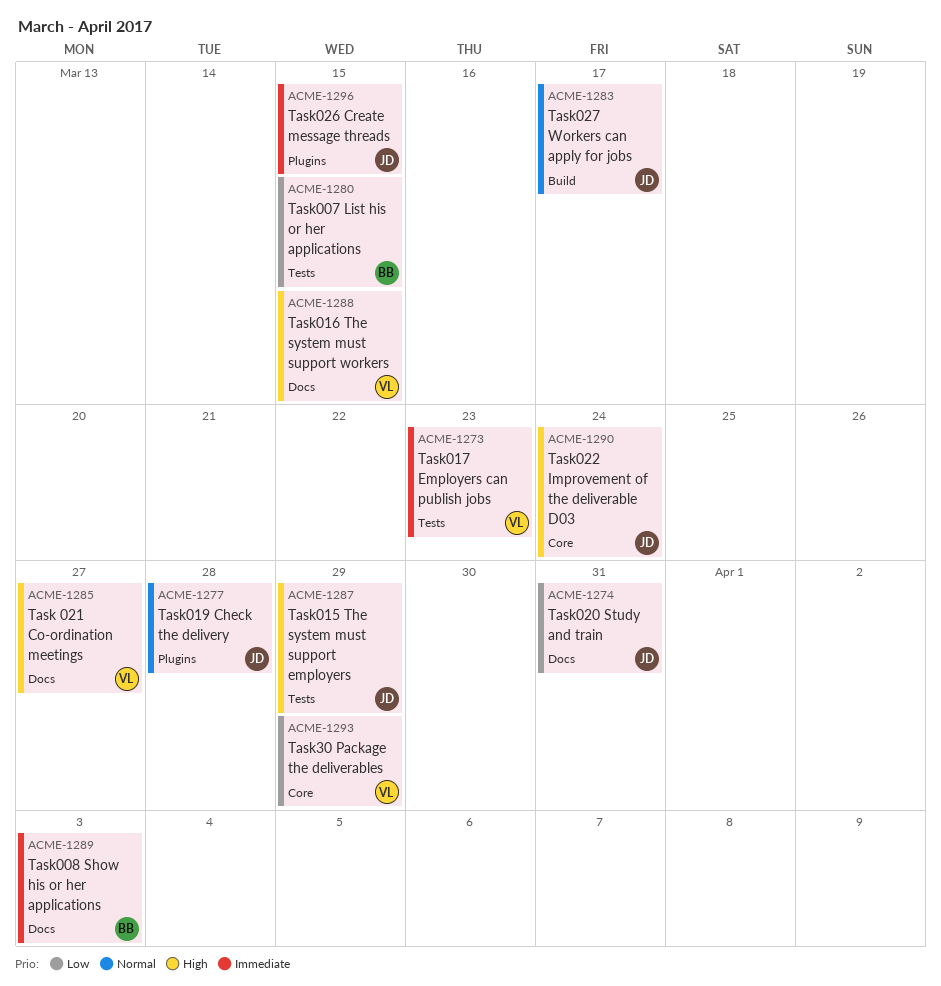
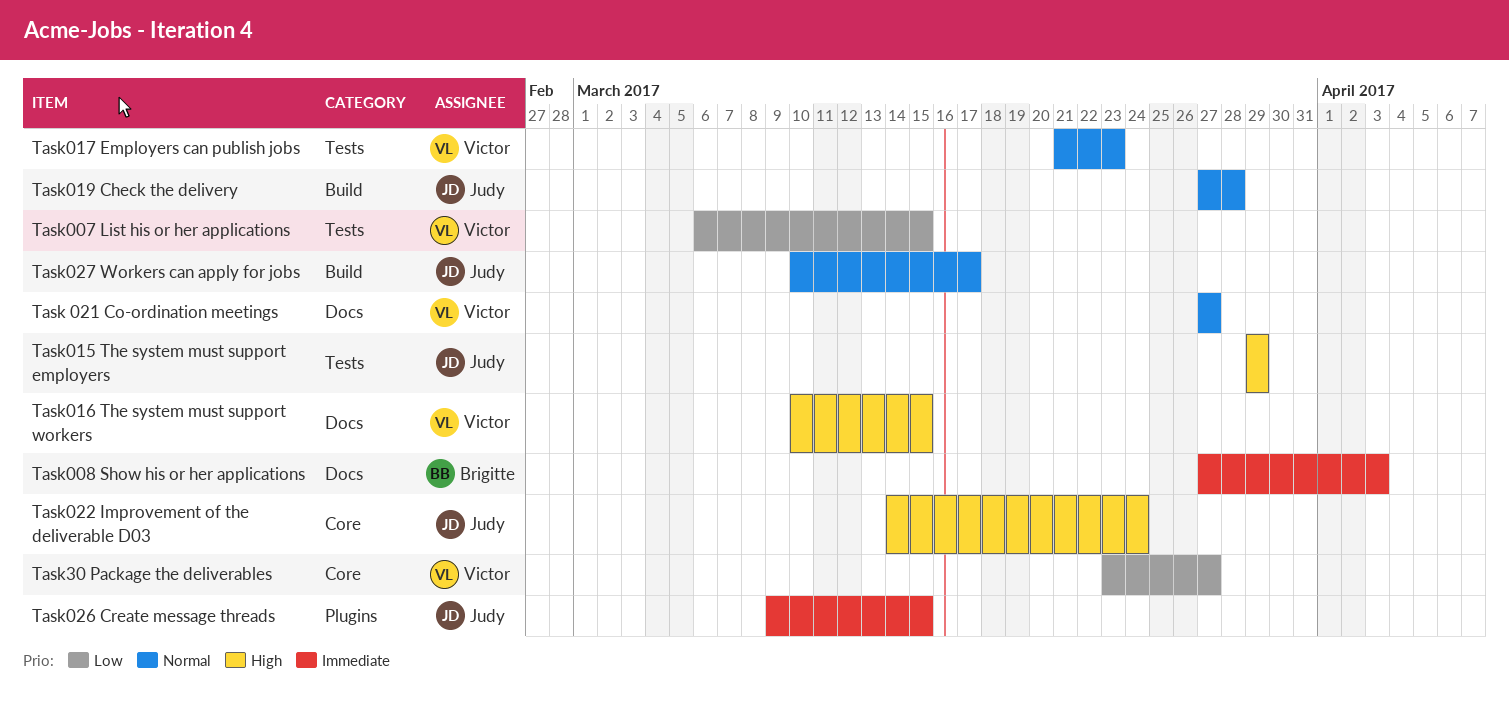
Task 021 Co-ordination meetings, priority: High -> Normal
Task007 List his or her applications, owner: Brigitte -> Victor
Task017 Employers can publish jobs, priority: Immediate -> Normal
Task019 Check the delivery, label: Plugins -> Build
Task020 Study and train: present -> none
Task30 Package the deliverables, due: Mar 29 -> Mar 27

